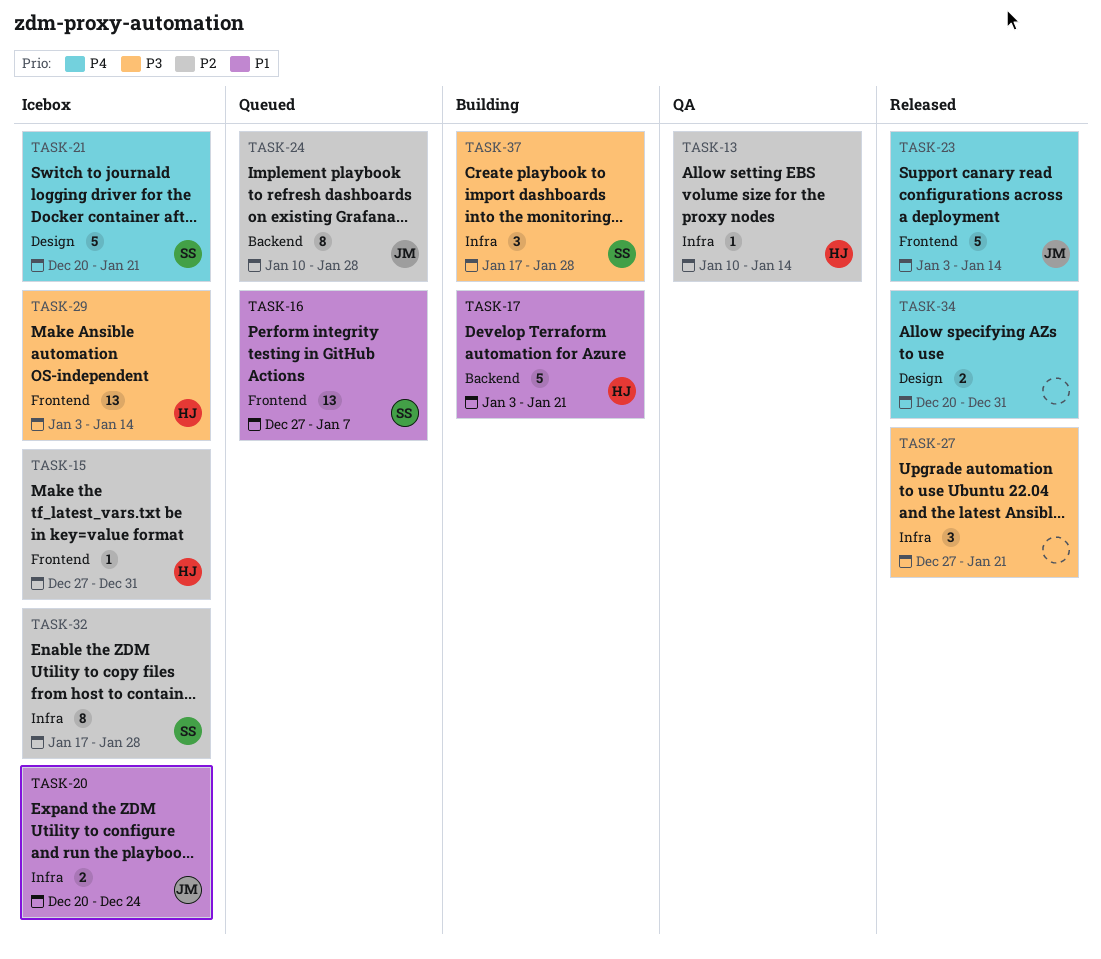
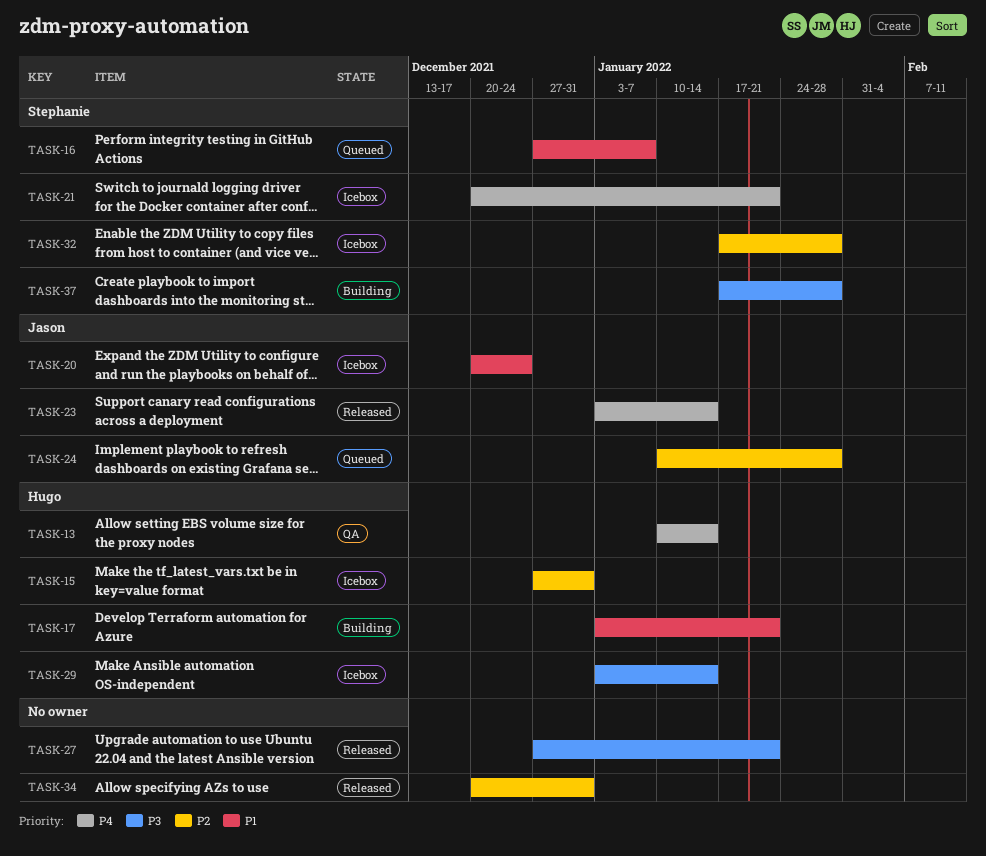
TASK-13, priority: P2 -> P4
TASK-34, priority: P4 -> P2

